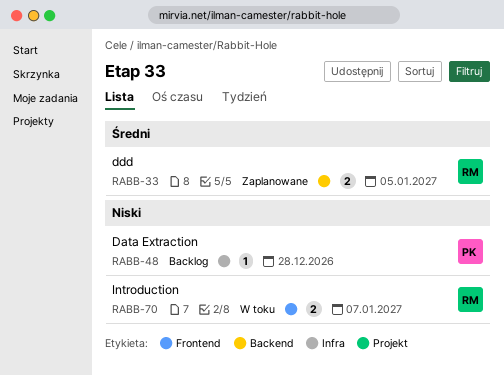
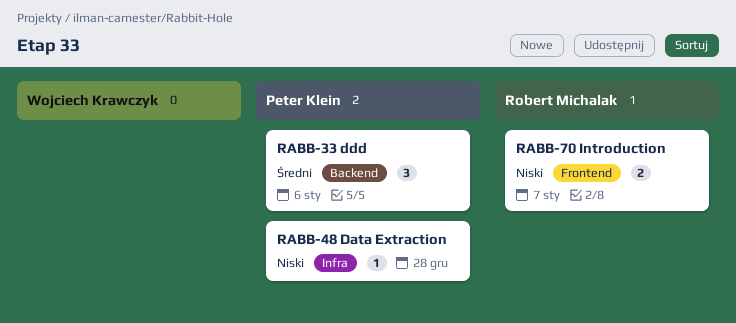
RABB-33, owner: Robert Michalak -> Peter Klein
RABB-33, estimate: 2 -> 3
RABB-33, due: Jan 5 -> Jan 6

